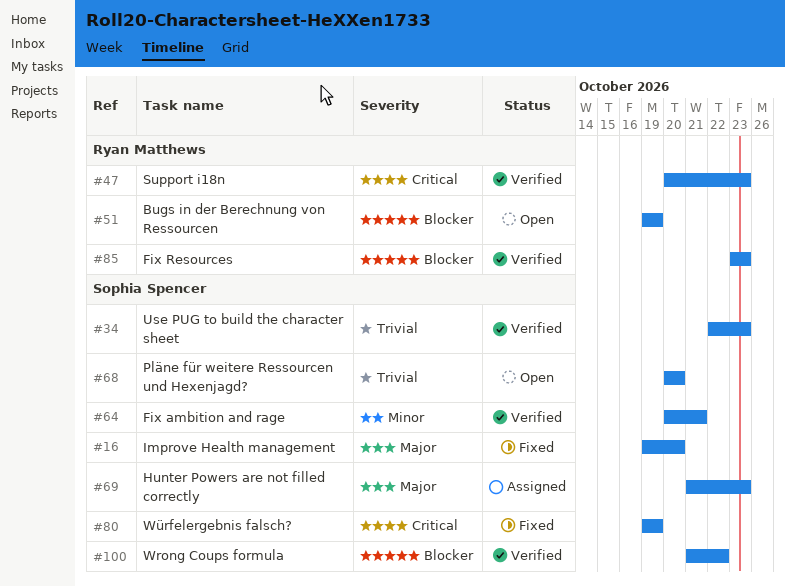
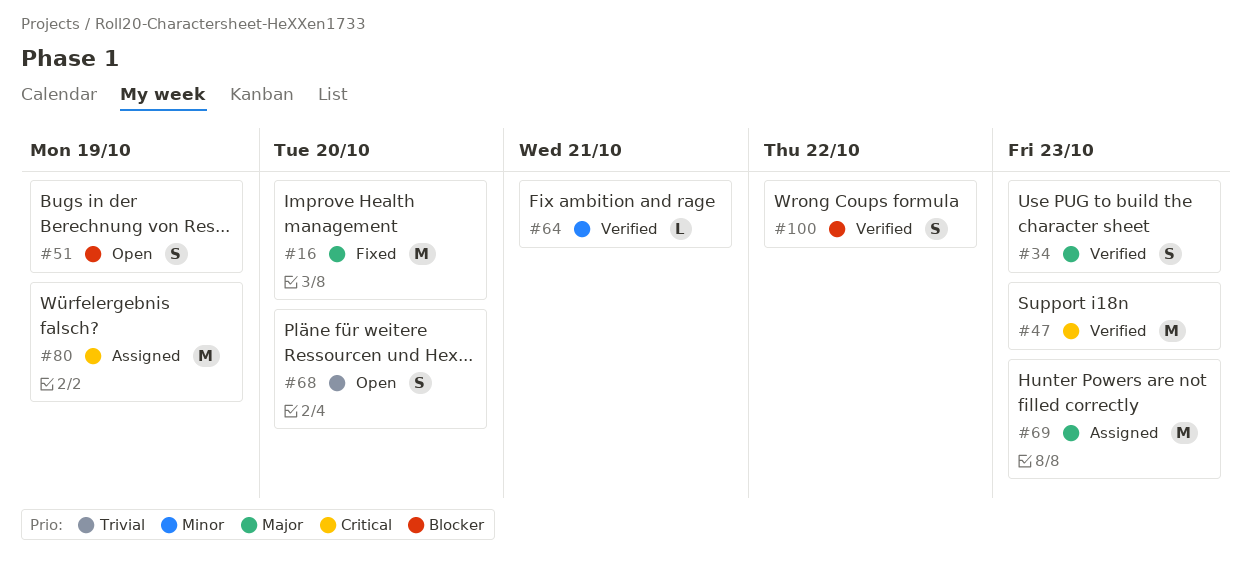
#34, priority: Trivial -> Major
#80, status: Fixed -> Assigned
#85: present -> none

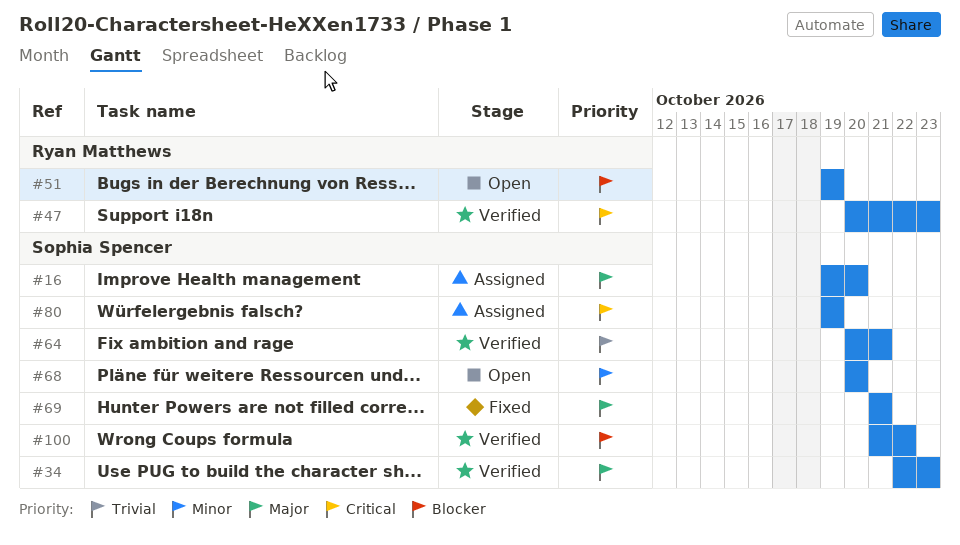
#16, status: Fixed -> Assigned
#64, priority: Minor -> Trivial
#68, priority: Trivial -> Minor
#69, status: Assigned -> Fixed
#69, due: Oct 23 -> Oct 21

